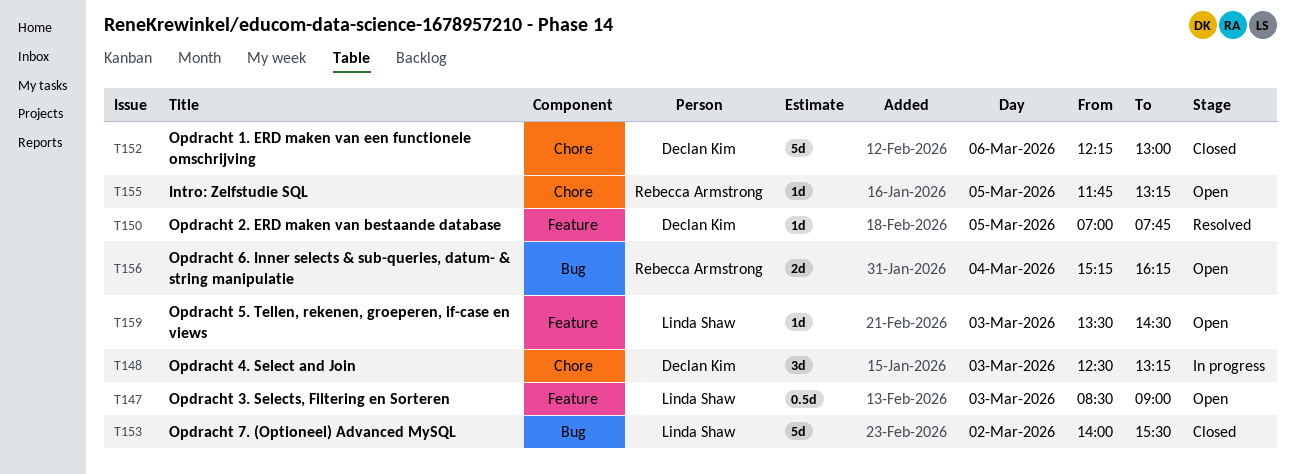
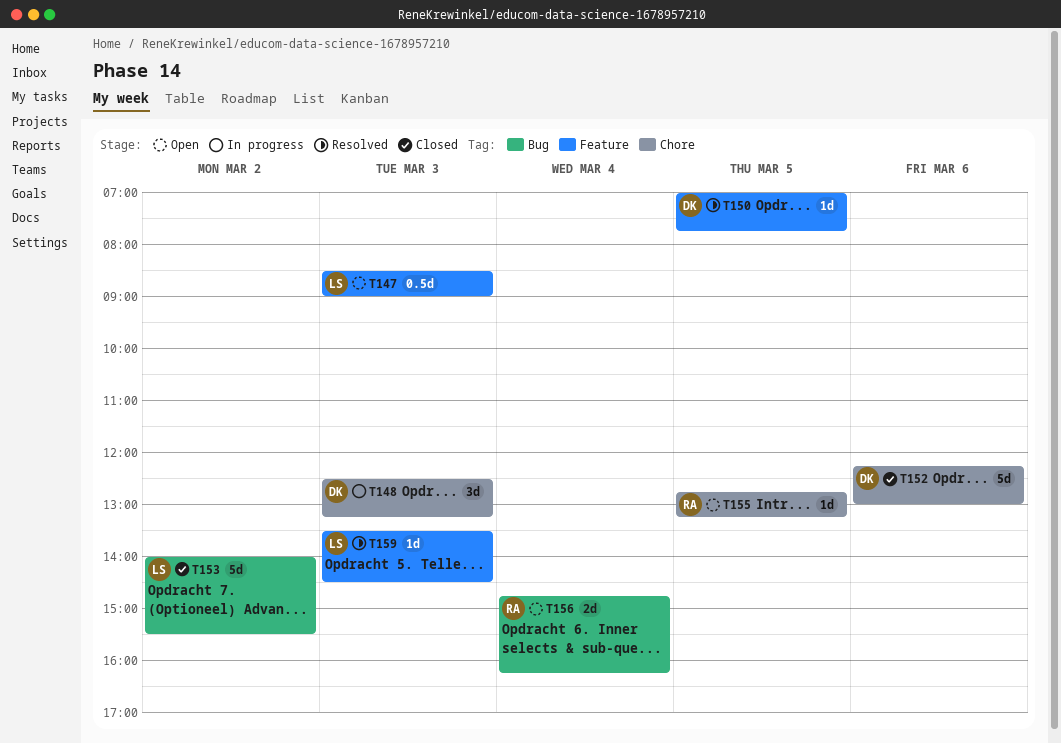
T155, begins: 11:45 -> 12:45
T156, begins: 15:15 -> 14:45
T159, status: Open -> Resolved

